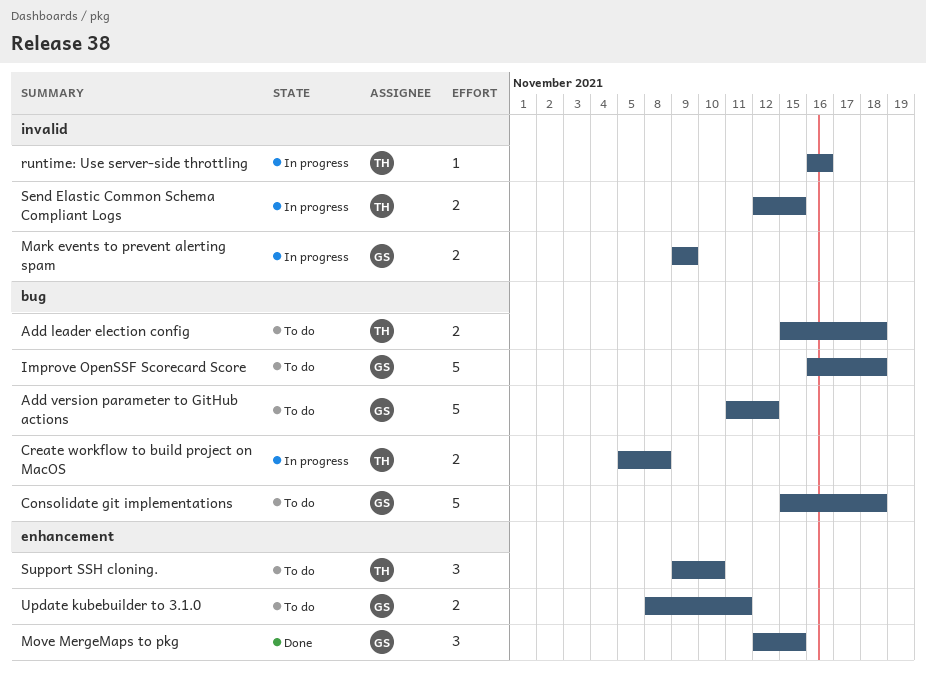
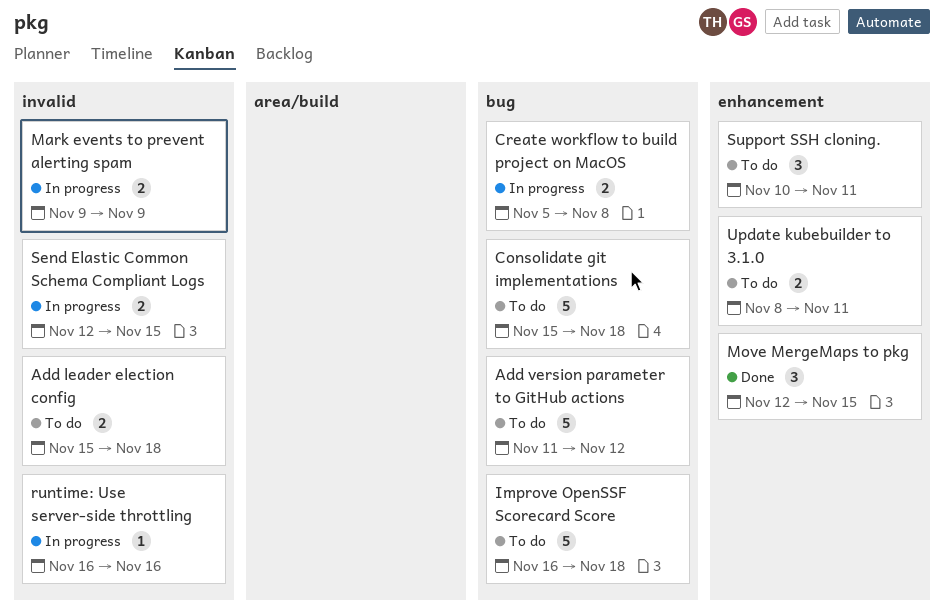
Add leader election config, label: bug -> invalid
Support SSH cloning., start: Nov 9 -> Nov 10
Support SSH cloning., due: Nov 10 -> Nov 11

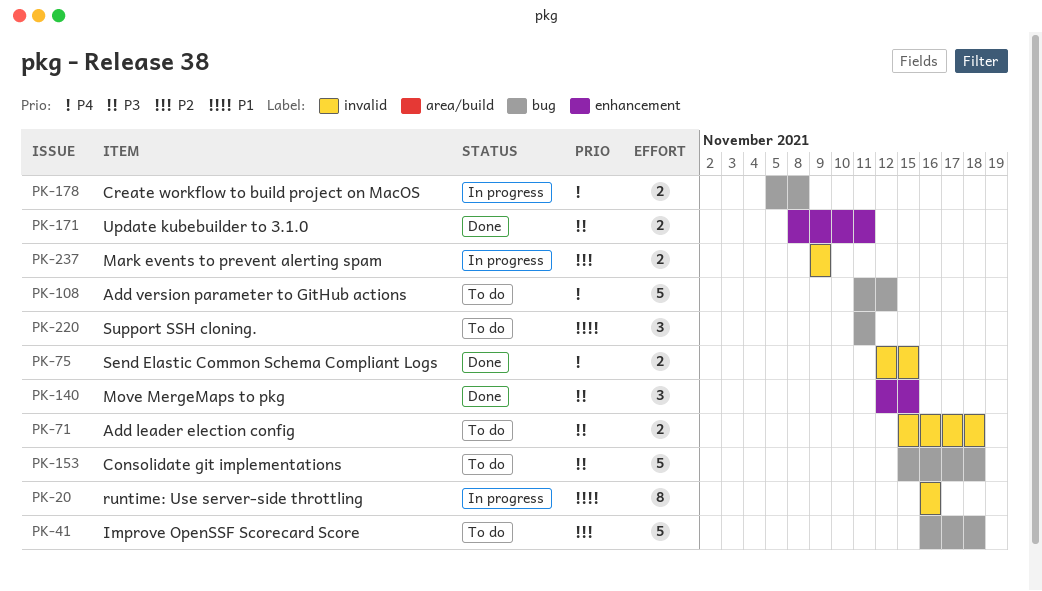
runtime: Use server-side throttling, estimate: 1 -> 8
Send Elastic Common Schema Compliant Logs, status: In progress -> Done
Support SSH cloning., label: enhancement -> bug
Support SSH cloning., start: Nov 10 -> Nov 11
Update kubebuilder to 3.1.0, status: To do -> Done

